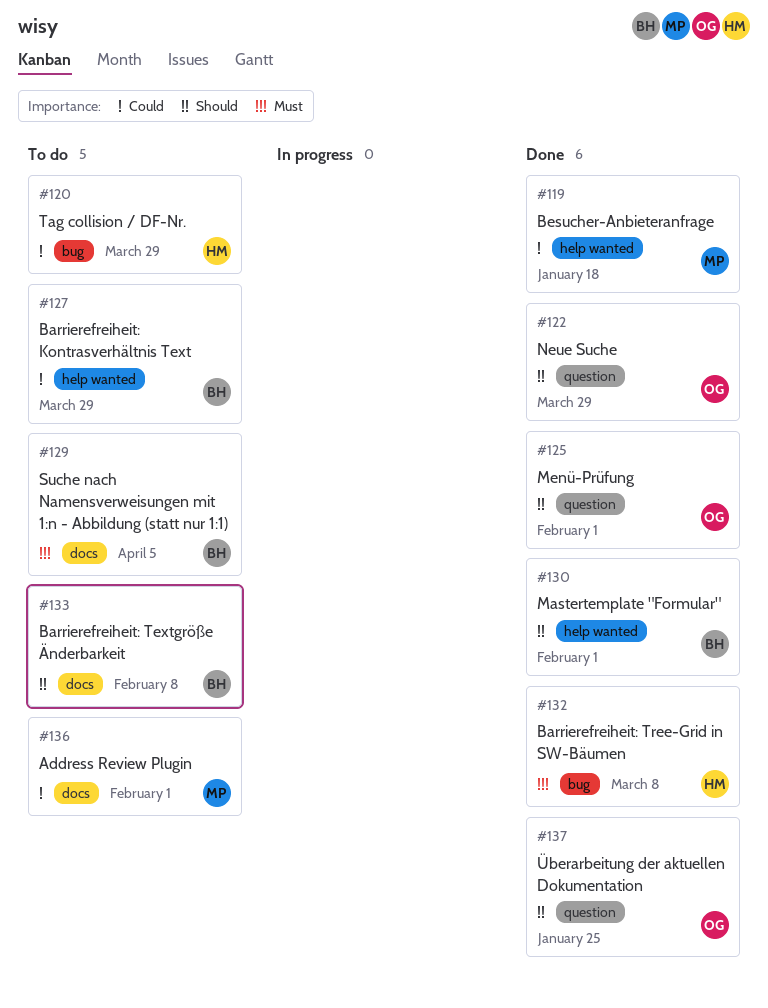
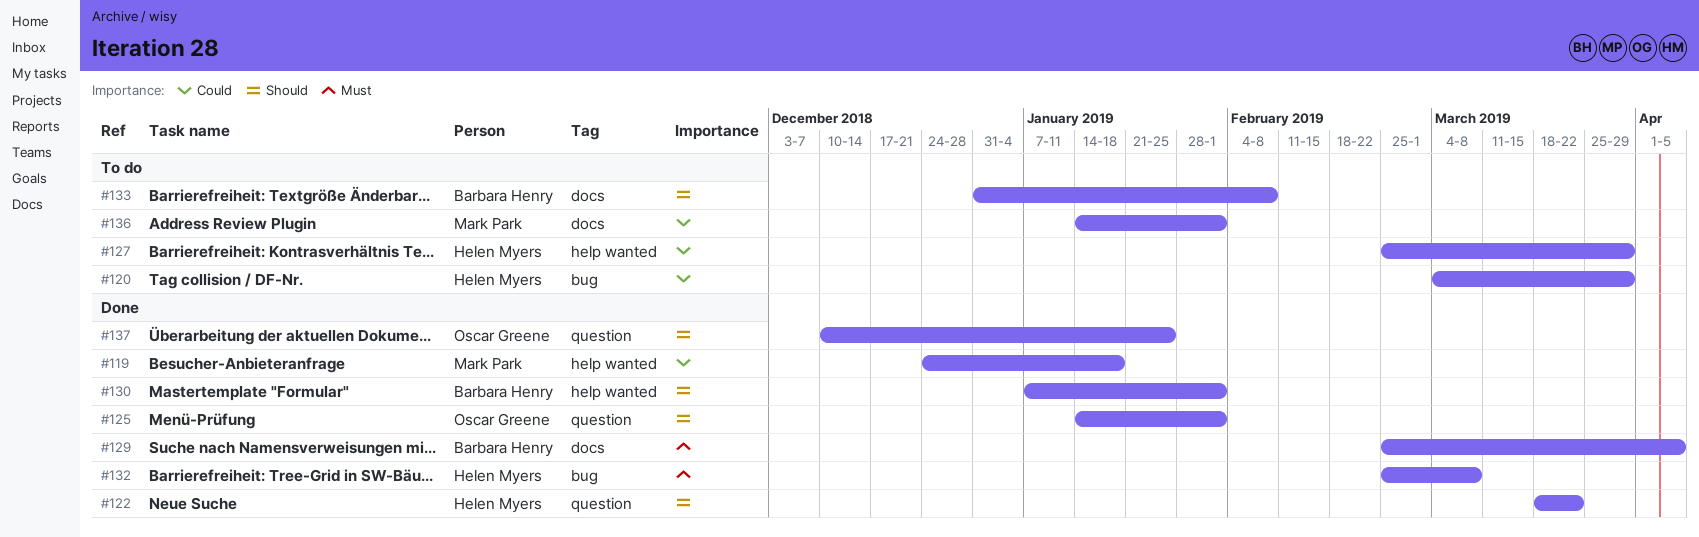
#122, owner: Oscar Greene -> Helen Myers
#122, due: Mar 29 -> Mar 22
#127, owner: Barbara Henry -> Helen Myers
#129, status: To do -> Done

